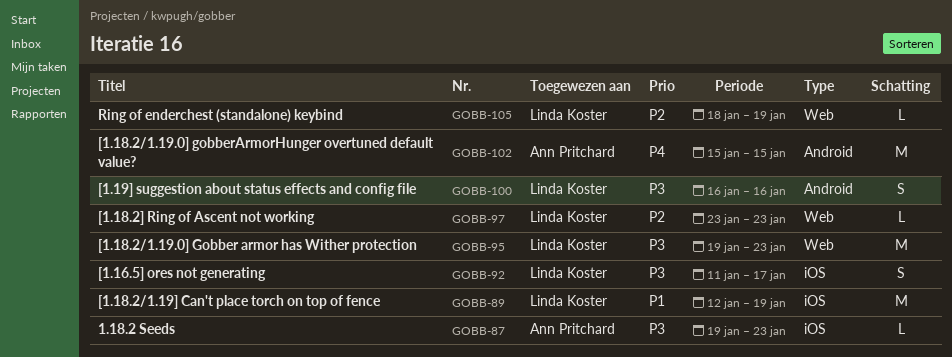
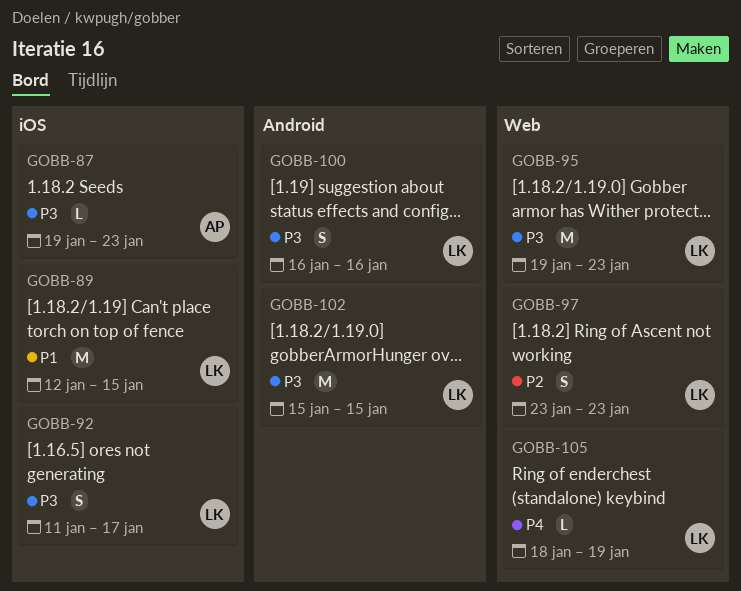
GOBB-89, due: Jan 19 -> Jan 15
GOBB-97, estimate: L -> S
GOBB-102, owner: Ann Pritchard -> Linda Koster
GOBB-102, priority: P4 -> P3
GOBB-105, priority: P2 -> P4

